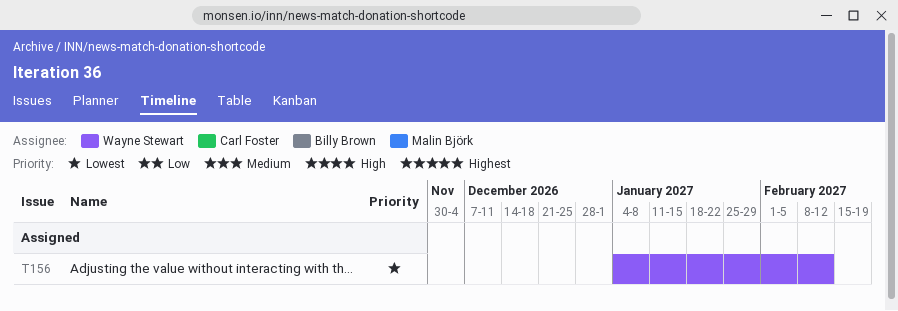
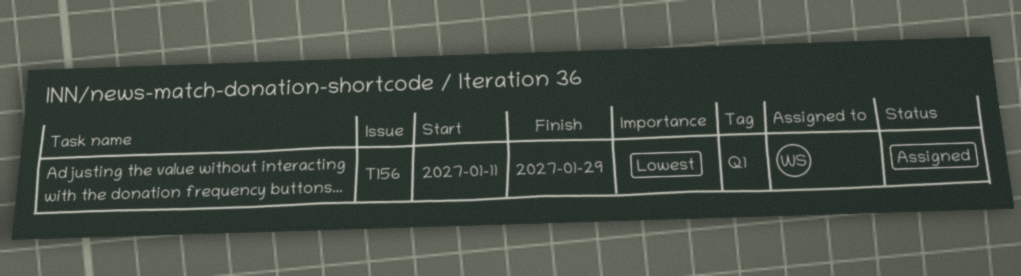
T156, start: Jan 4 -> Jan 11
T156, due: Feb 12 -> Jan 29

